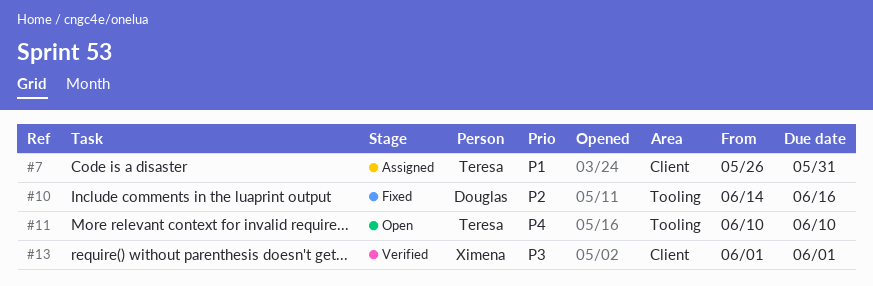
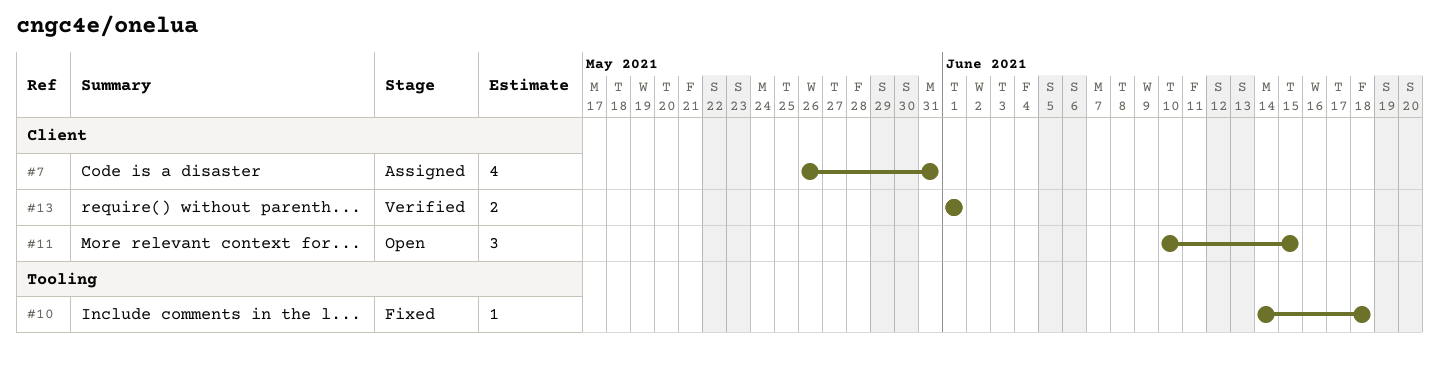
#10, due: Jun 16 -> Jun 18
#11, label: Tooling -> Client
#11, due: Jun 10 -> Jun 15

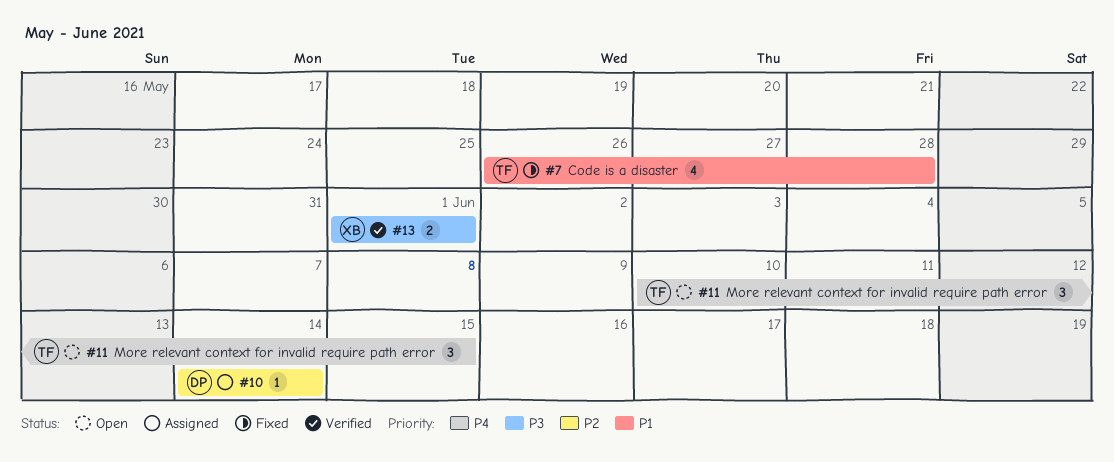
#7, status: Assigned -> Fixed
#7, due: May 31 -> May 28
#10, status: Fixed -> Assigned
#10, due: Jun 18 -> Jun 14

